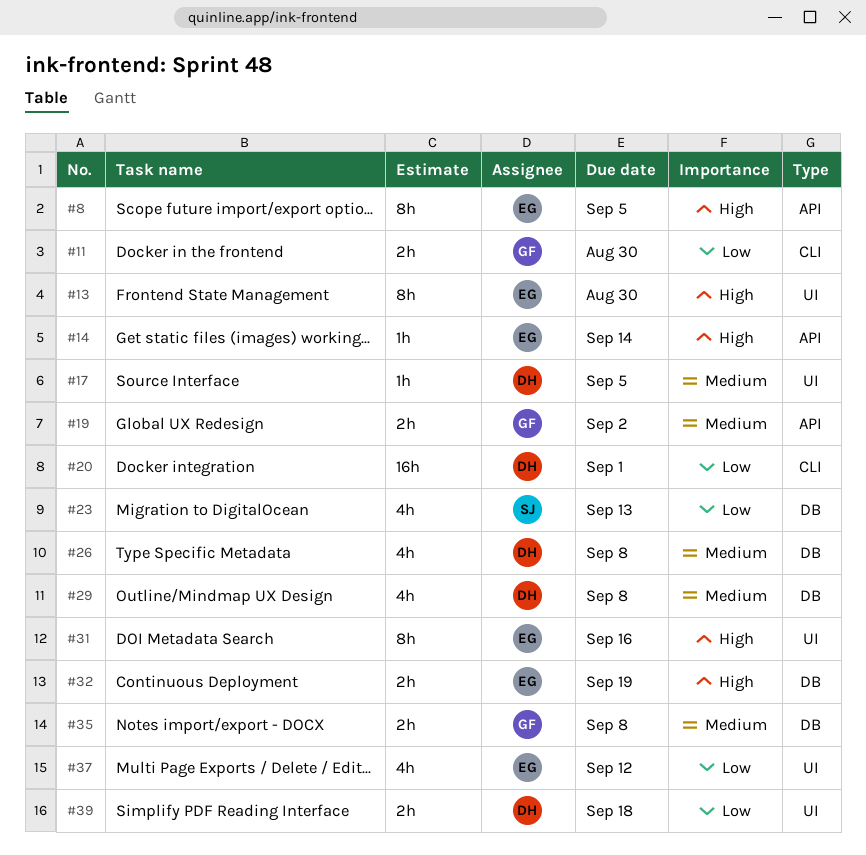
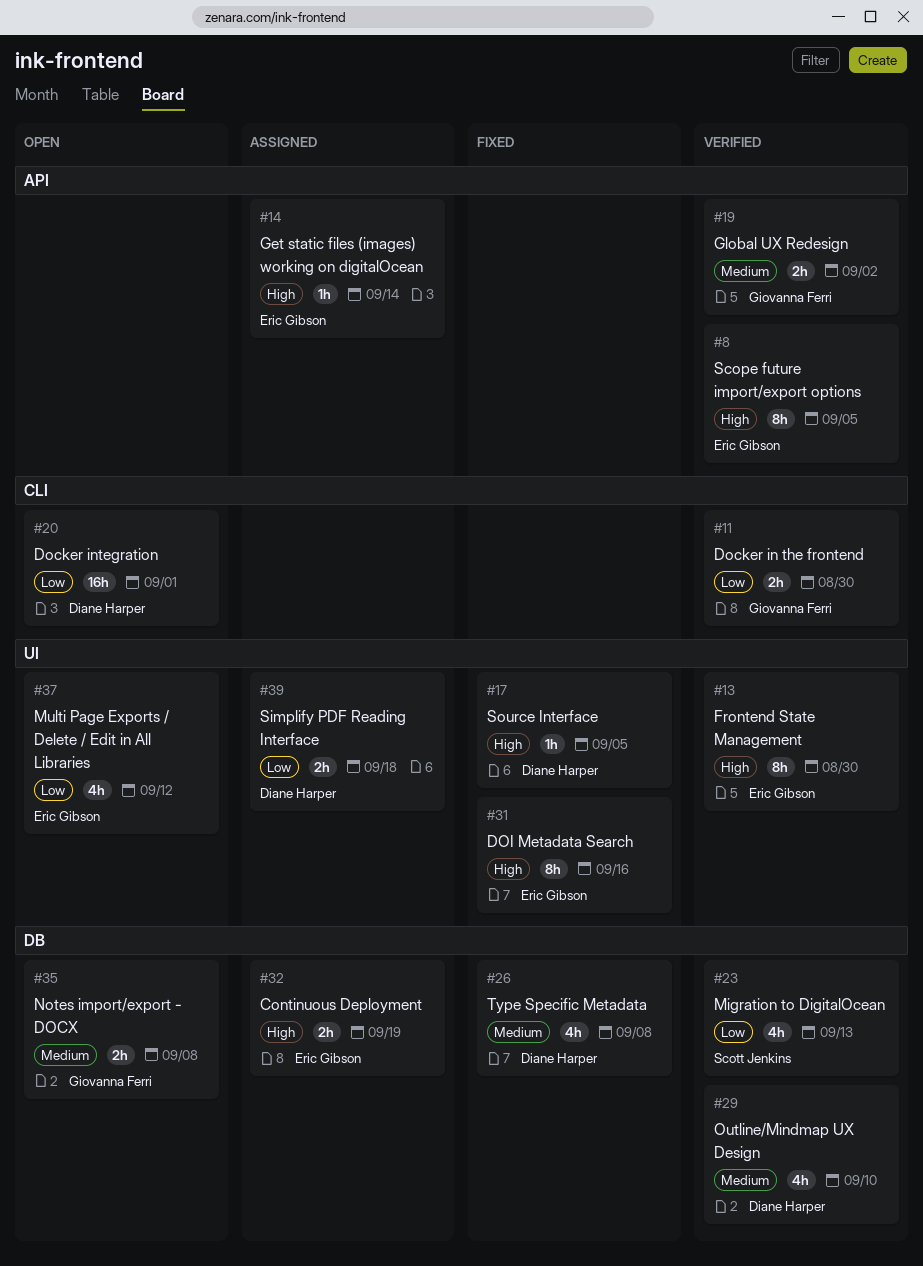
#17, priority: Medium -> High
#29, due: Sep 8 -> Sep 10

